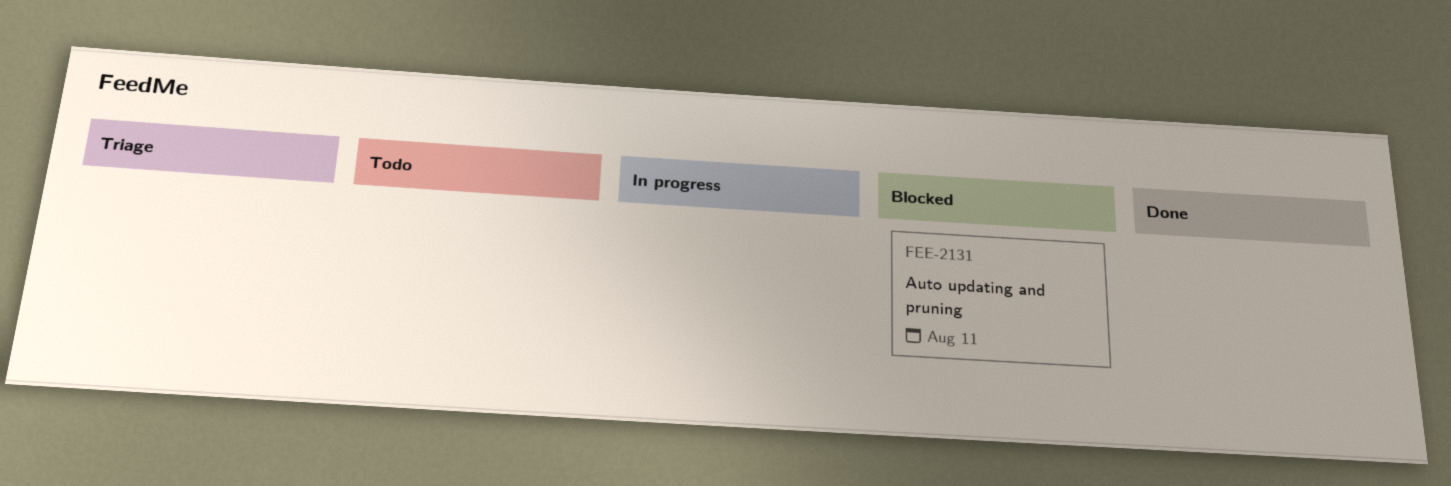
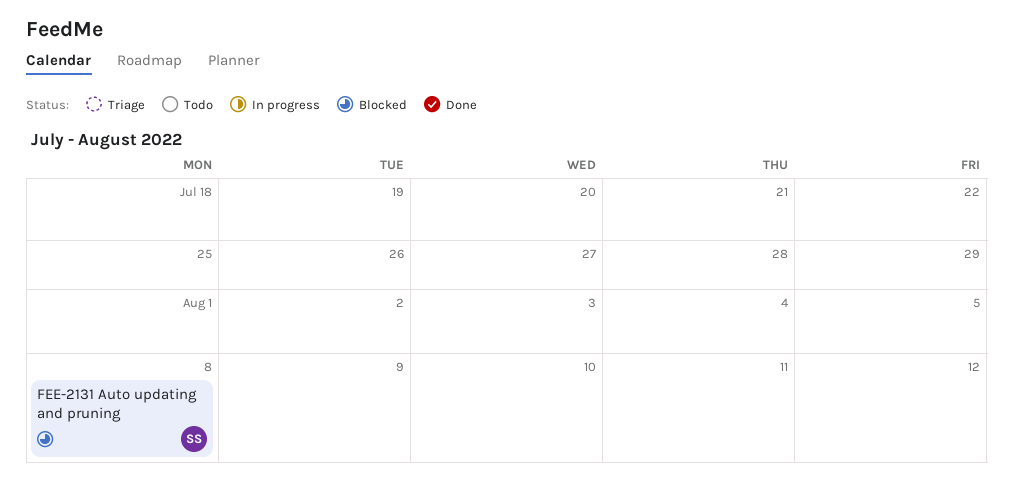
FEE-2131, due: Aug 11 -> Aug 8

